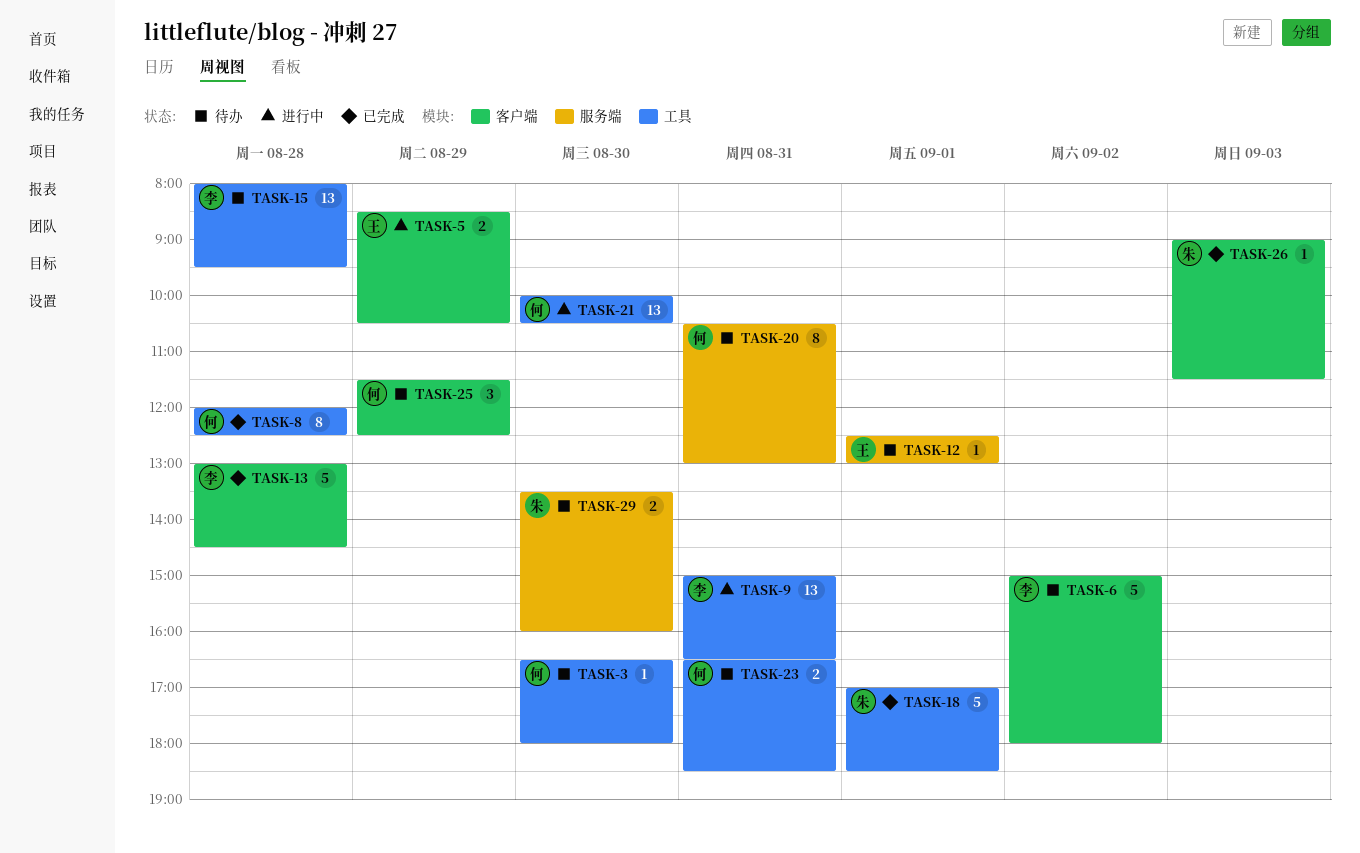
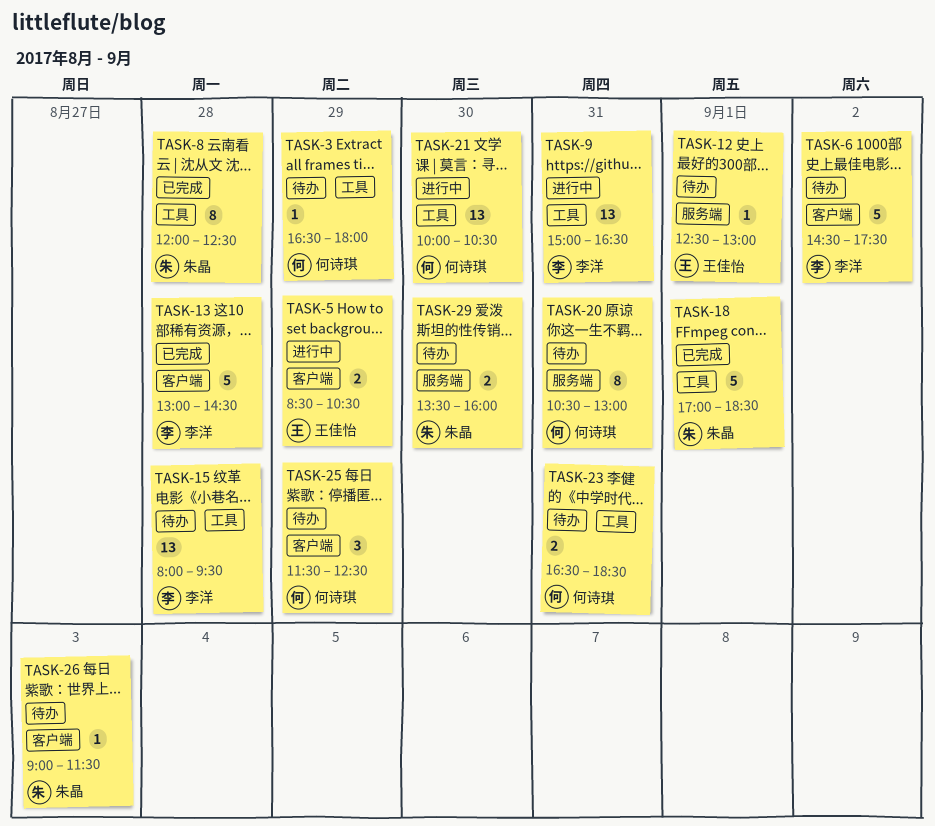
TASK-3, day: Aug 30 -> Aug 29
TASK-6, begins: 15:00 -> 14:30
TASK-6, ends: 18:00 -> 17:30
TASK-8, owner: 何诗琪 -> 朱晶
TASK-26, status: 已完成 -> 待办

